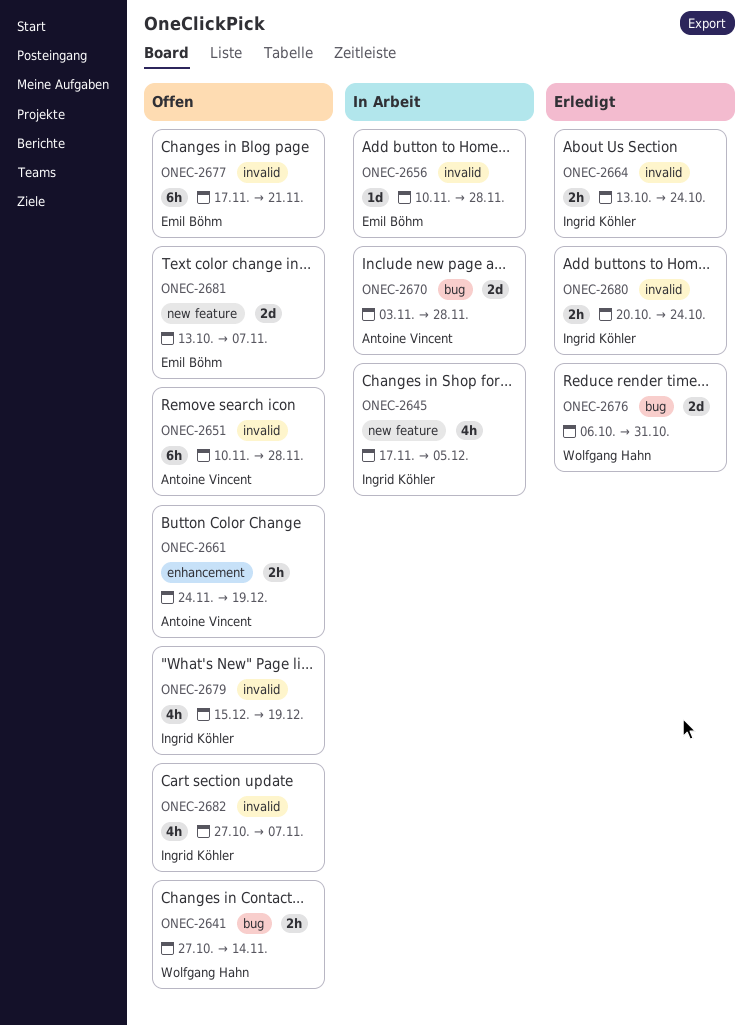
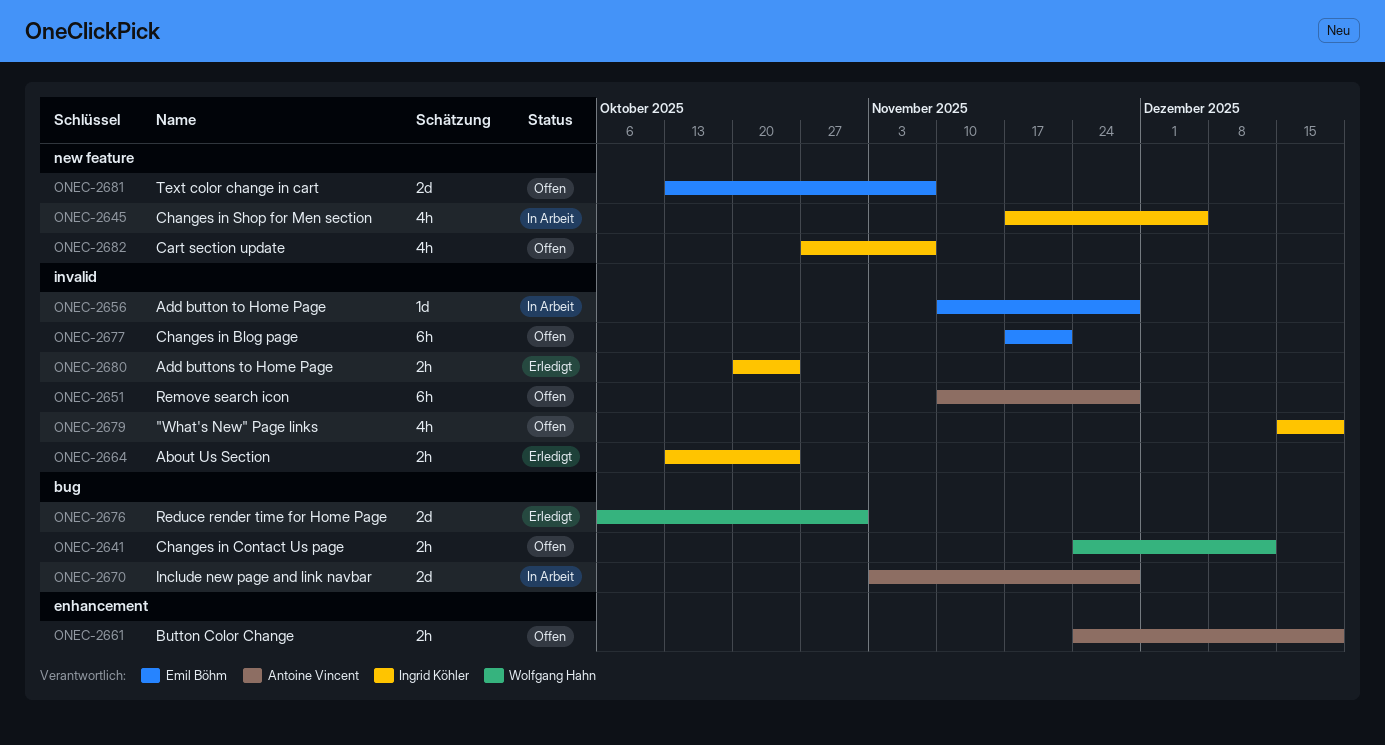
ONEC-2641, start: Oct 27 -> Nov 24
ONEC-2641, due: Nov 14 -> Dec 12
ONEC-2682, label: invalid -> new feature

